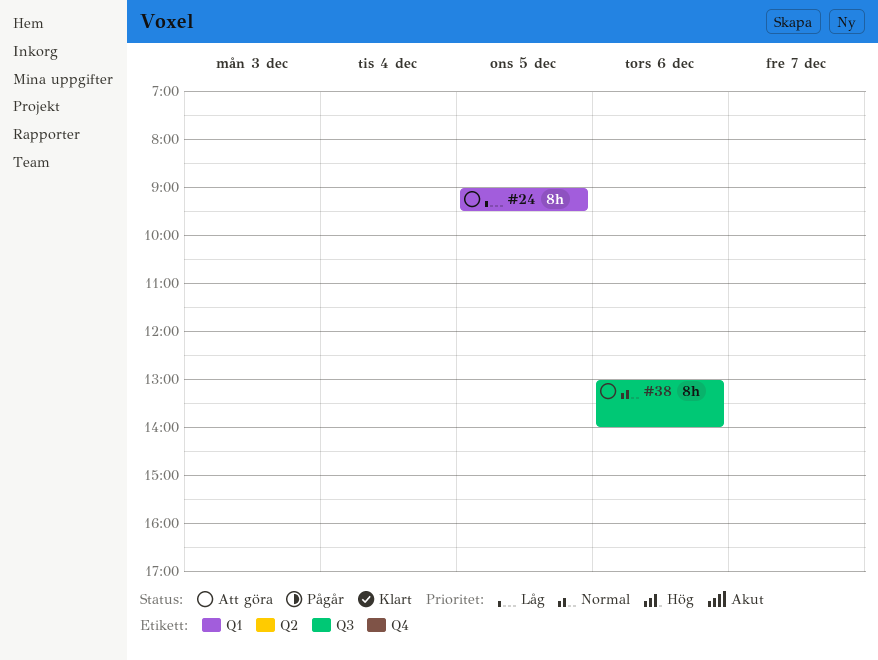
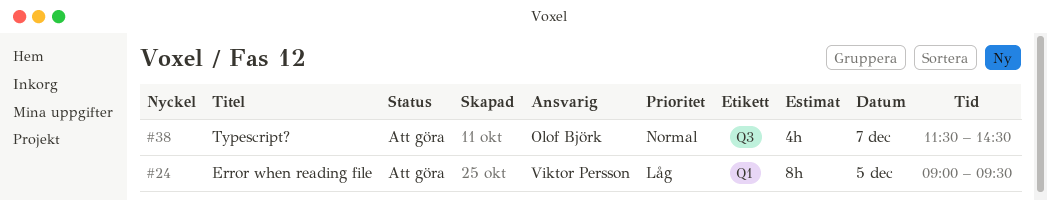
#38, estimate: 8h -> 4h
#38, day: Dec 6 -> Dec 7
#38, begins: 13:00 -> 11:30
#38, ends: 14:00 -> 14:30

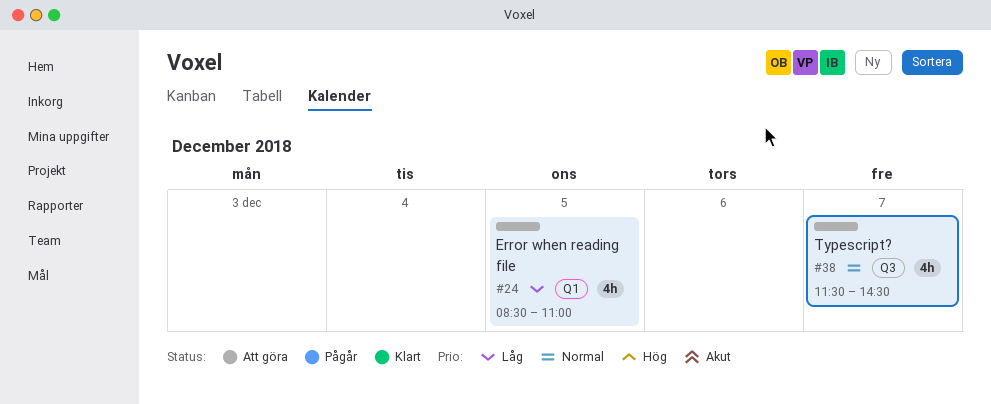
#24, estimate: 8h -> 4h
#24, begins: 09:00 -> 08:30
#24, ends: 09:30 -> 11:00

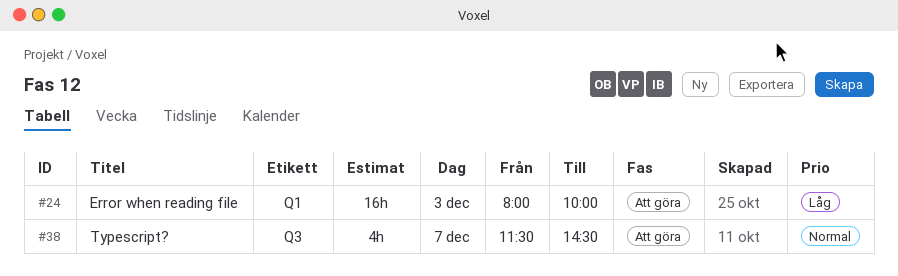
#24, estimate: 4h -> 16h
#24, day: Dec 5 -> Dec 3
#24, begins: 08:30 -> 08:00
#24, ends: 11:00 -> 10:00

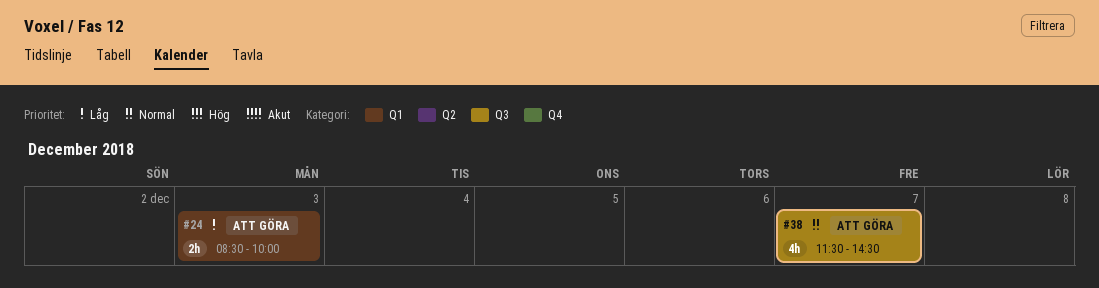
#24, estimate: 16h -> 2h
#24, begins: 08:00 -> 08:30

